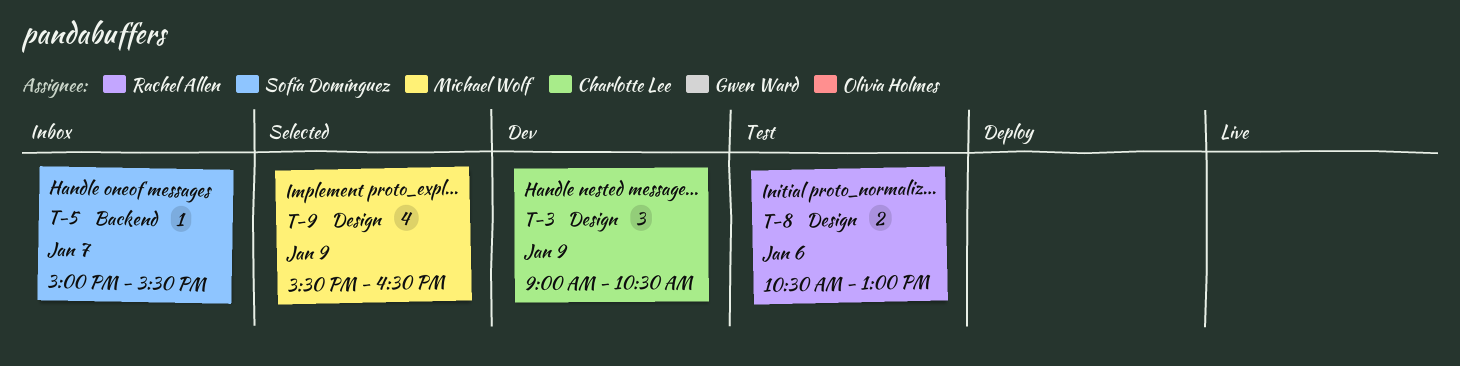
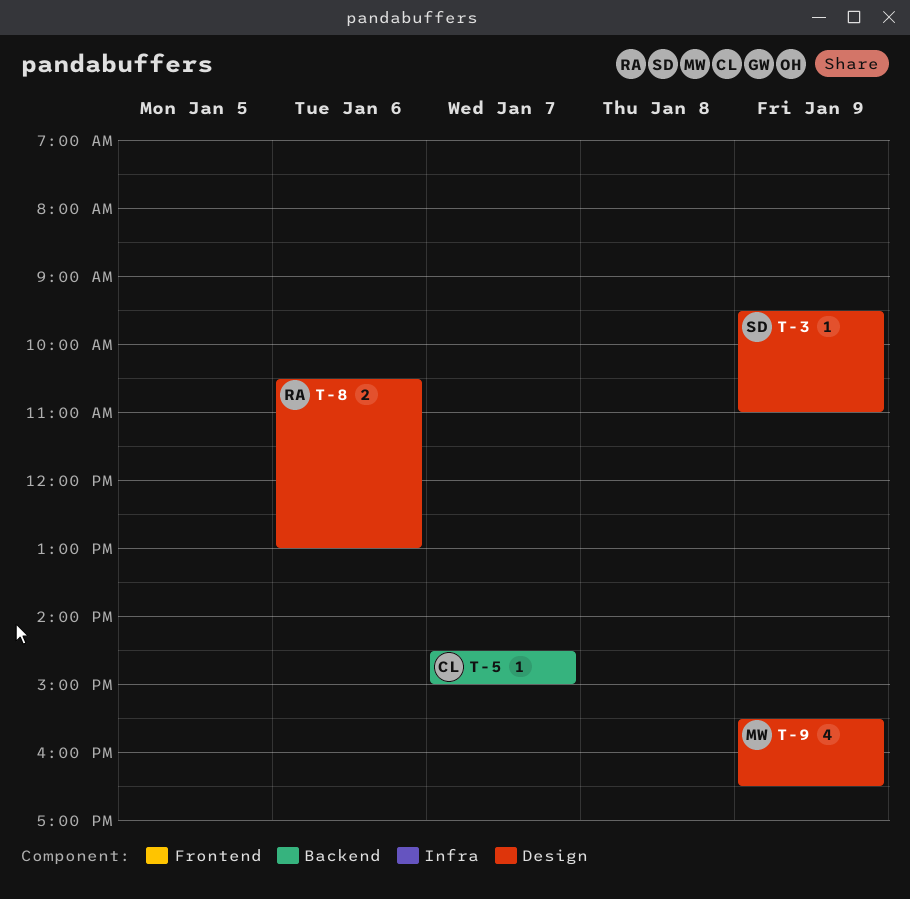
T-3, owner: Charlotte Lee -> Sofía Domínguez
T-3, estimate: 3 -> 1
T-3, begins: 09:00 -> 09:30
T-3, ends: 10:30 -> 11:00
T-5, owner: Sofía Domínguez -> Charlotte Lee
T-5, begins: 15:00 -> 14:30
T-5, ends: 15:30 -> 15:00

